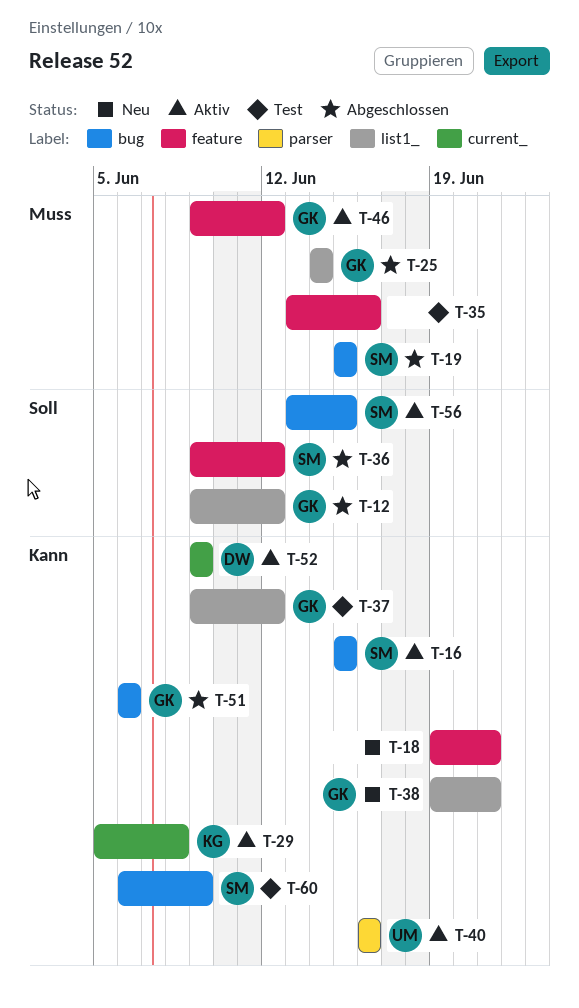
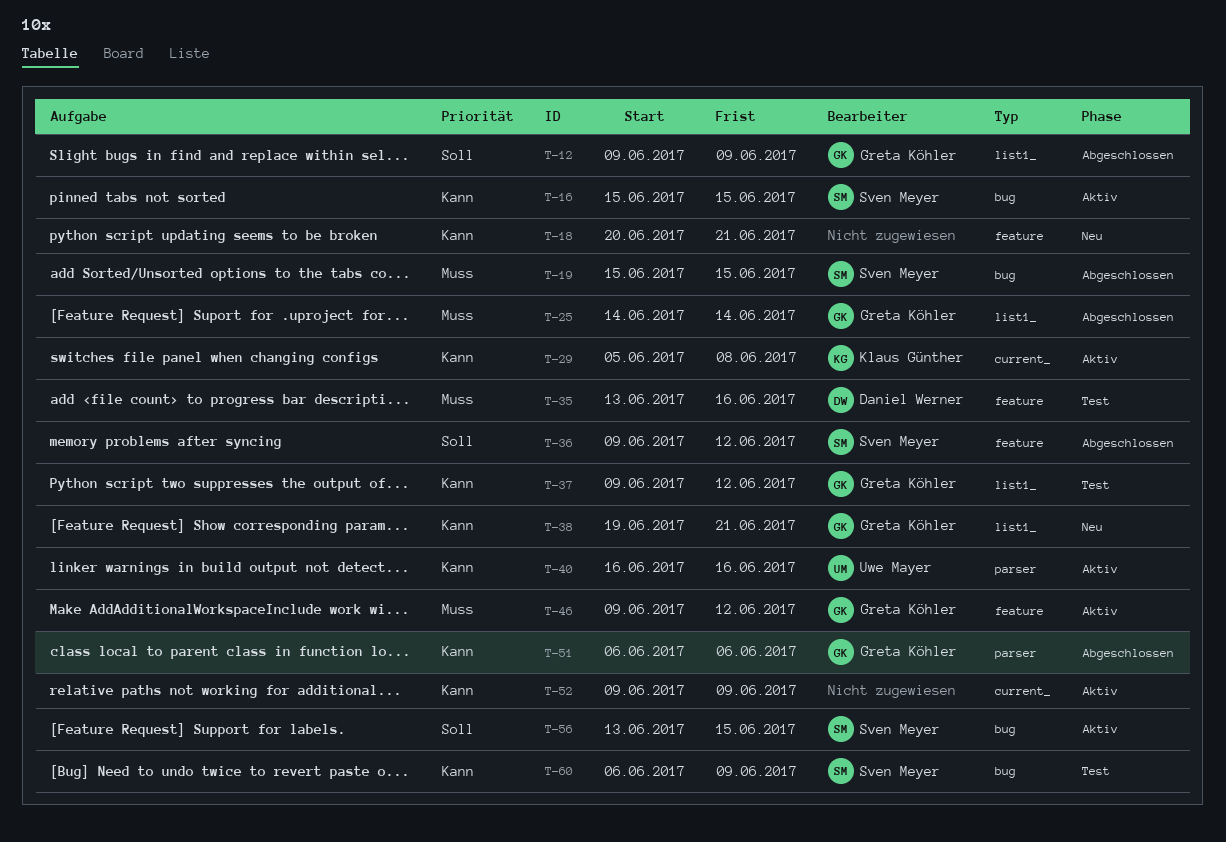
T-12, due: Jun 12 -> Jun 9
T-18, start: Jun 19 -> Jun 20
T-35, owner: none -> Daniel Werner
T-51, label: bug -> parser
T-52, owner: Daniel Werner -> none

